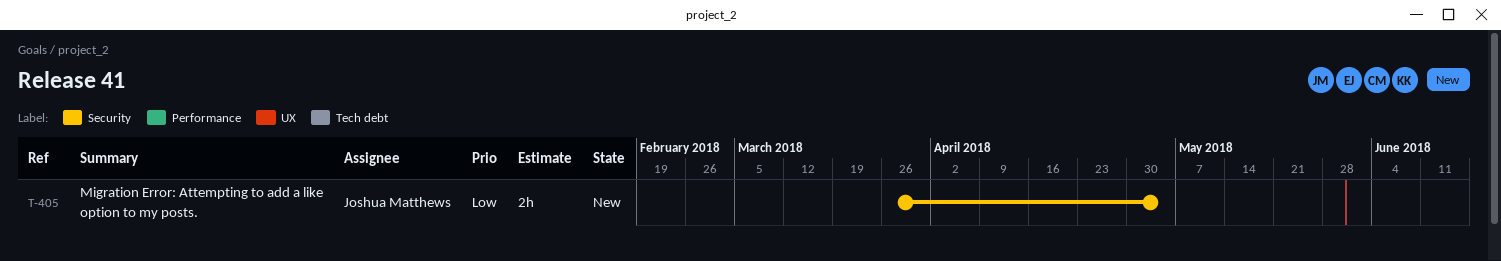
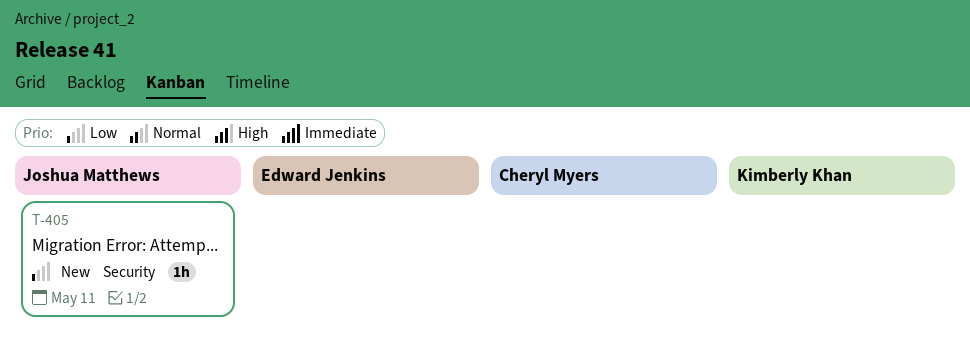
T-405, estimate: 2h -> 1h
T-405, due: May 4 -> May 11

